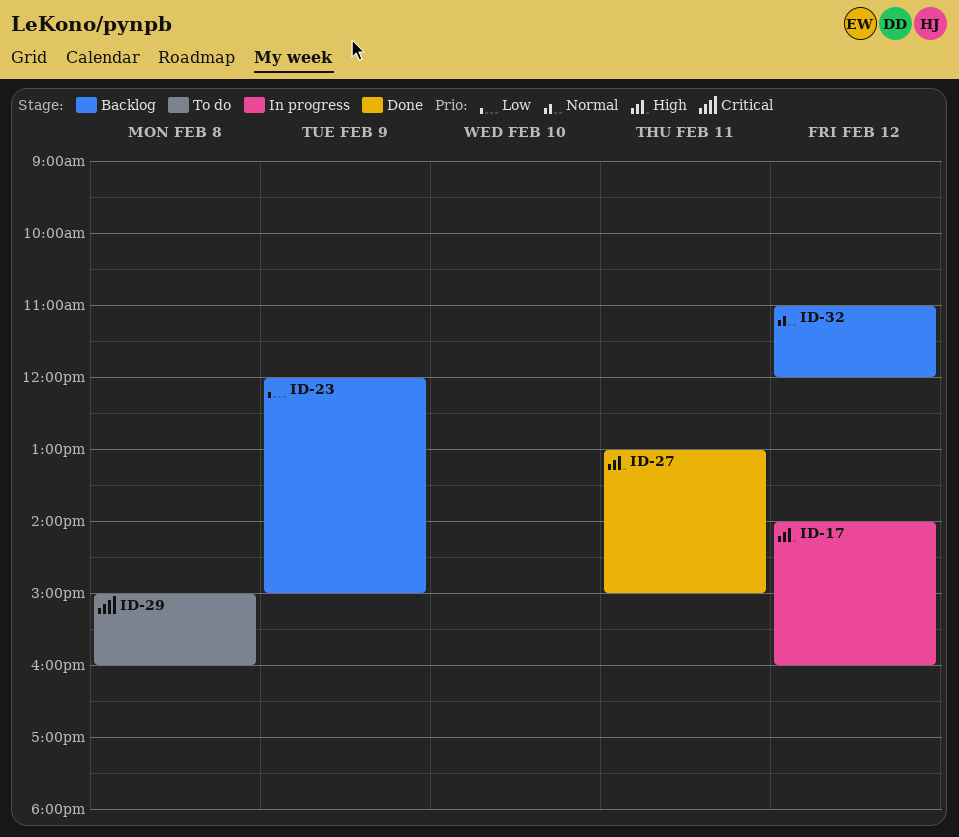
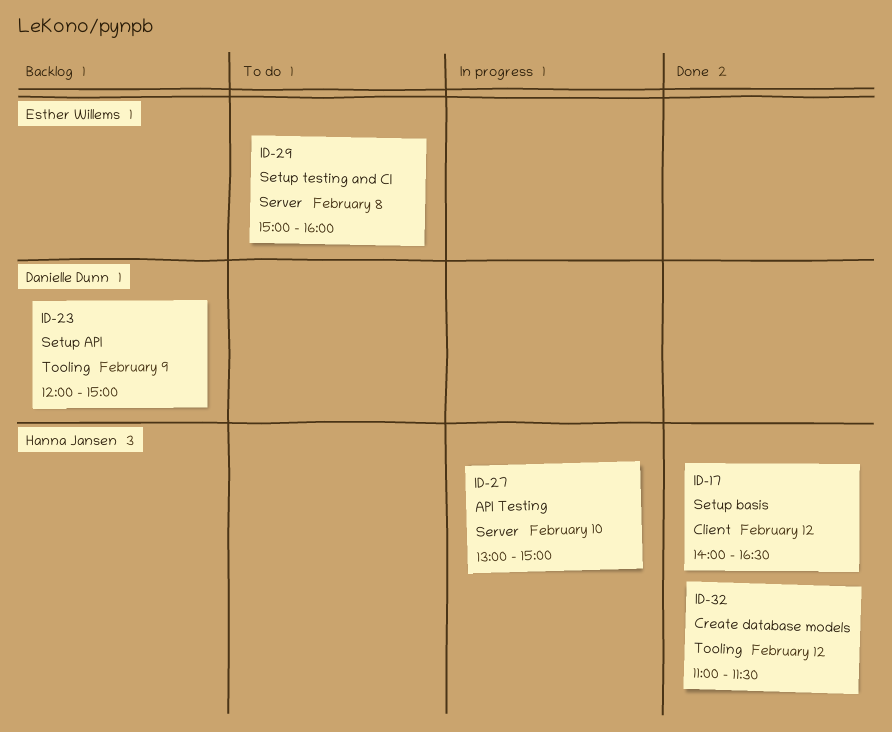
ID-17, status: In progress -> Done
ID-17, ends: 16:00 -> 16:30
ID-27, status: Done -> In progress
ID-27, day: Feb 11 -> Feb 10
ID-32, status: Backlog -> Done
ID-32, ends: 12:00 -> 11:30

